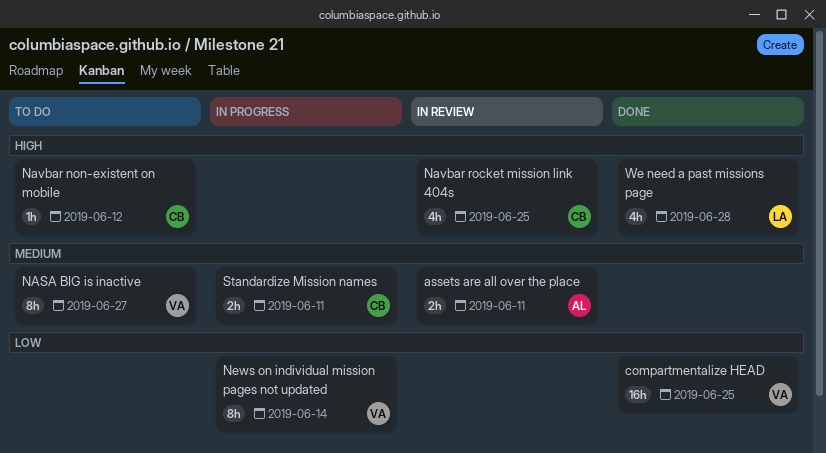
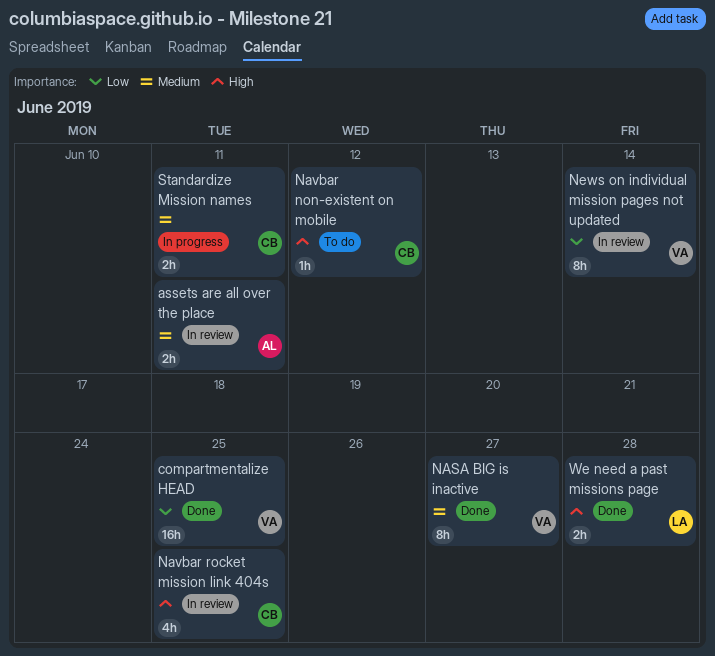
NASA BIG is inactive, status: To do -> Done
News on individual mission pages not updated, status: In progress -> In review
We need a past missions page, estimate: 4h -> 2h

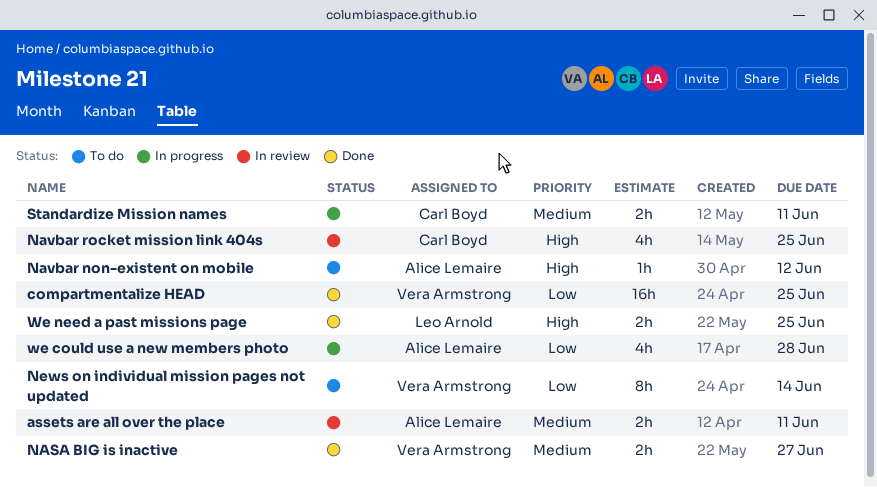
NASA BIG is inactive, estimate: 8h -> 2h
Navbar non-existent on mobile, owner: Carl Boyd -> Alice Lemaire
News on individual mission pages not updated, status: In review -> To do
we could use a new members photo: none -> present
We need a past missions page, due: Jun 28 -> Jun 25

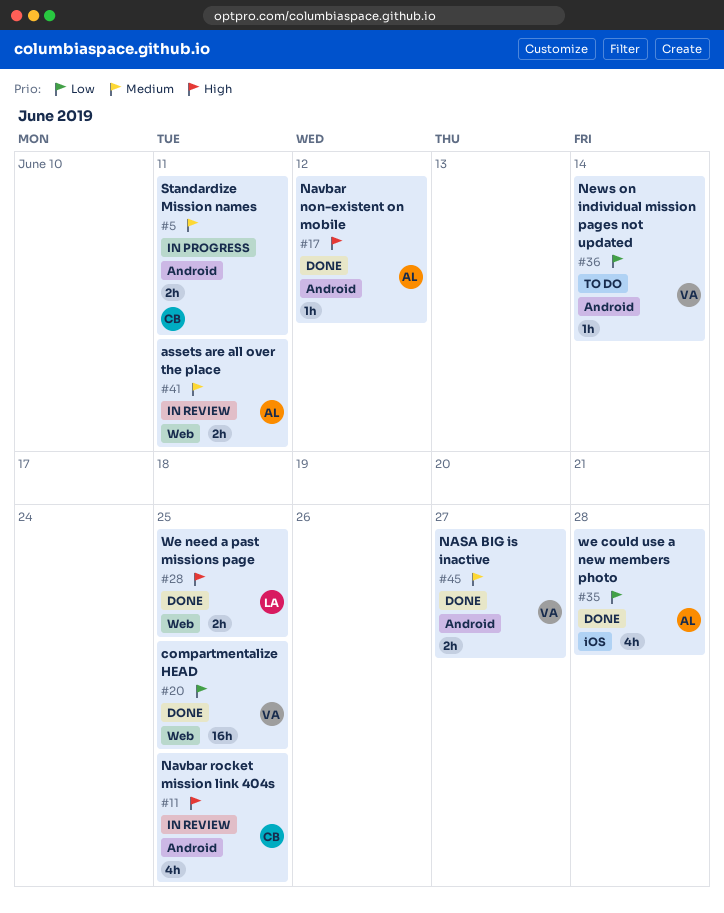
Navbar non-existent on mobile, status: To do -> Done
News on individual mission pages not updated, estimate: 8h -> 1h
we could use a new members photo, status: In progress -> Done

